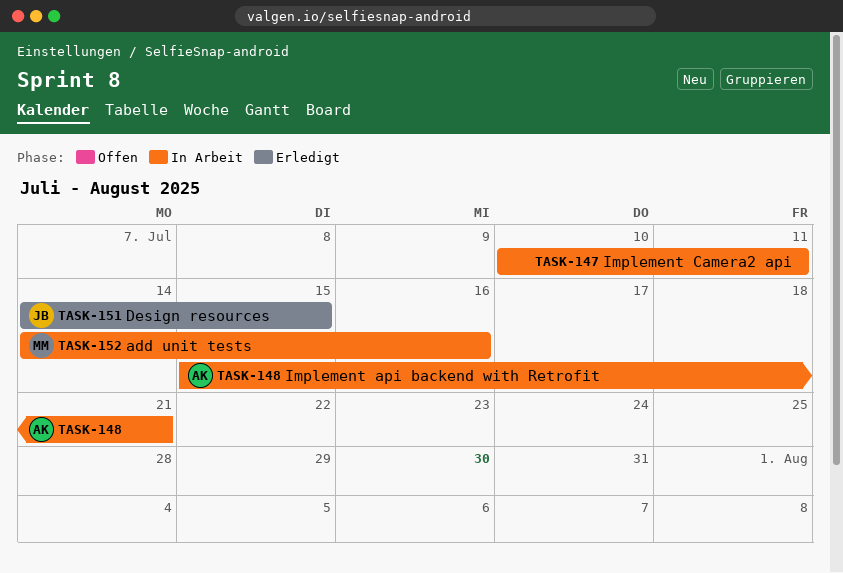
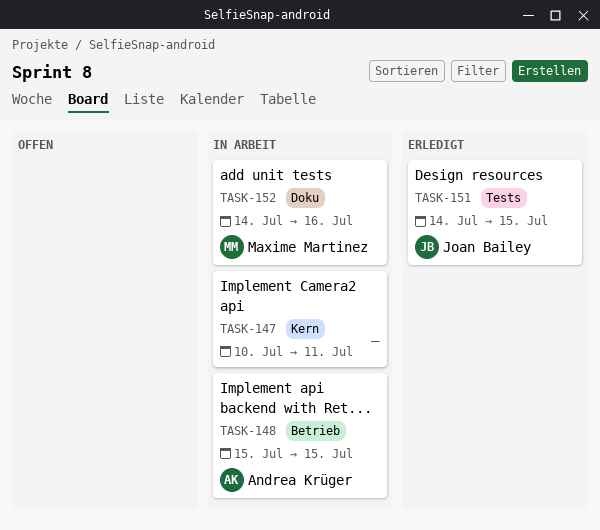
TASK-148, due: Jul 21 -> Jul 15

